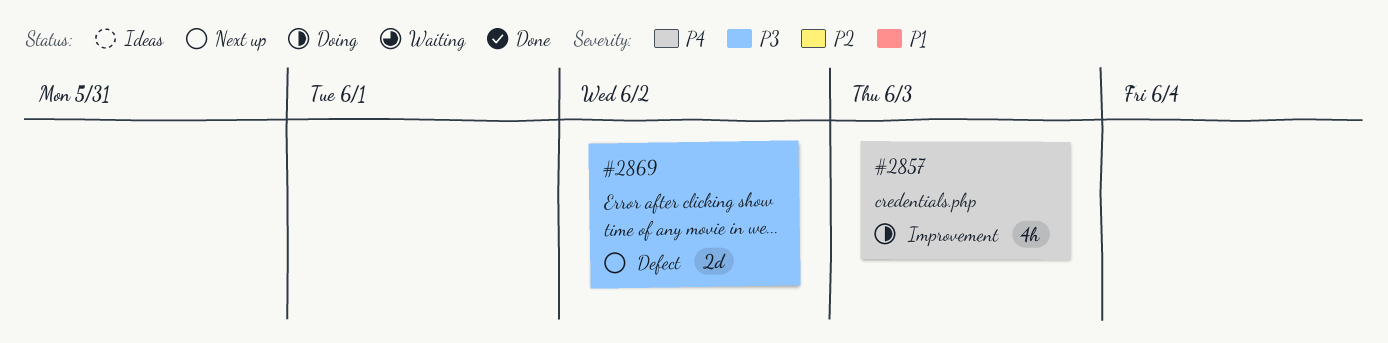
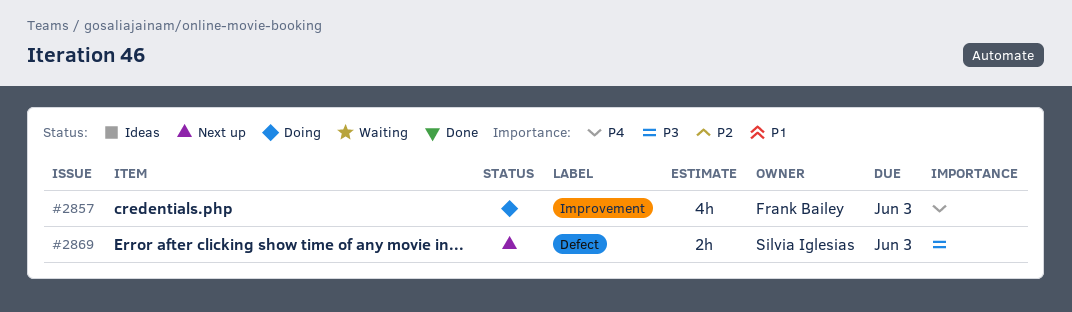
#2869, estimate: 2d -> 2h
#2869, due: Jun 2 -> Jun 3

